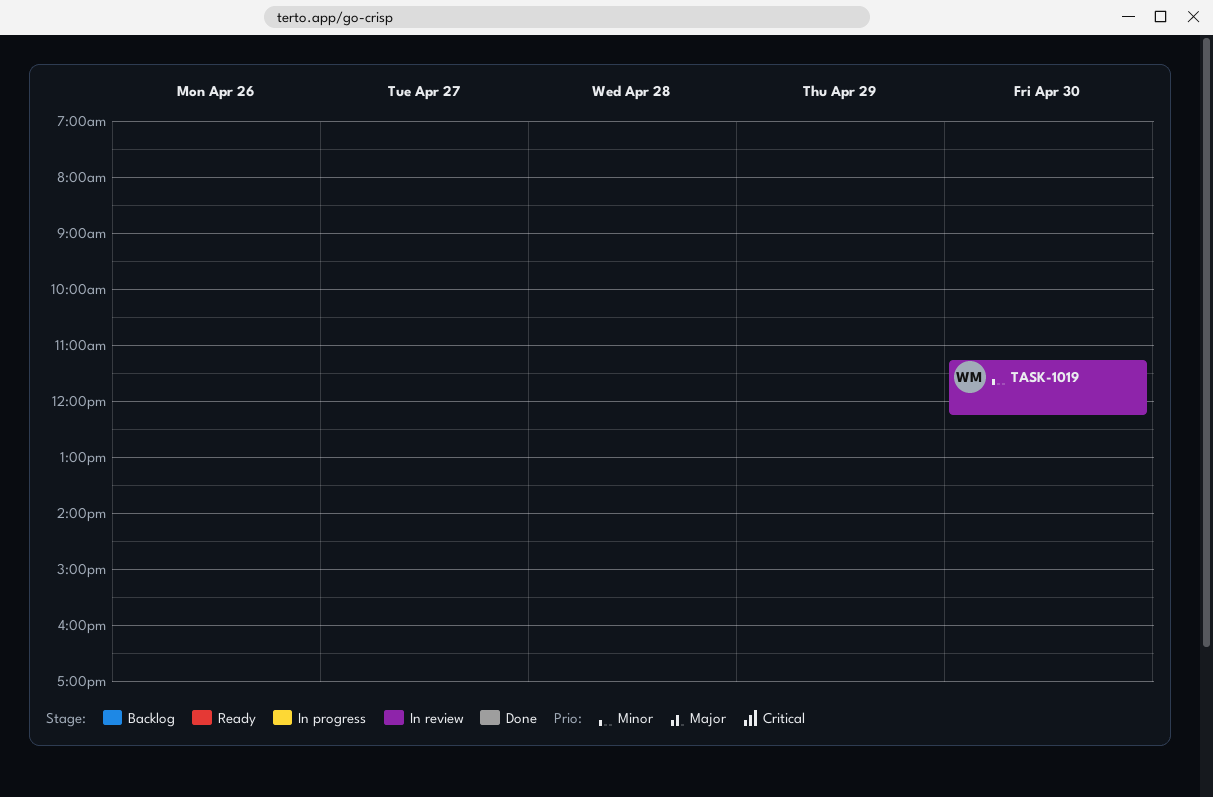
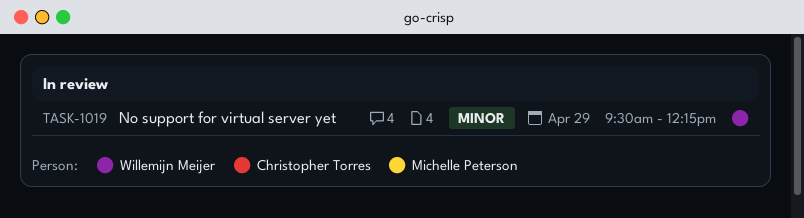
TASK-1019, day: Apr 30 -> Apr 29
TASK-1019, begins: 11:15 -> 09:30

